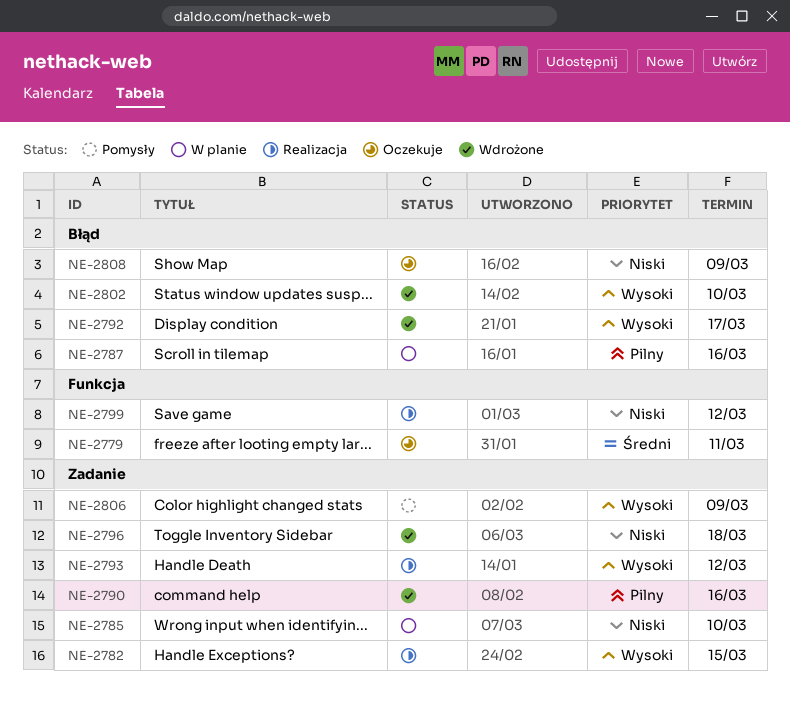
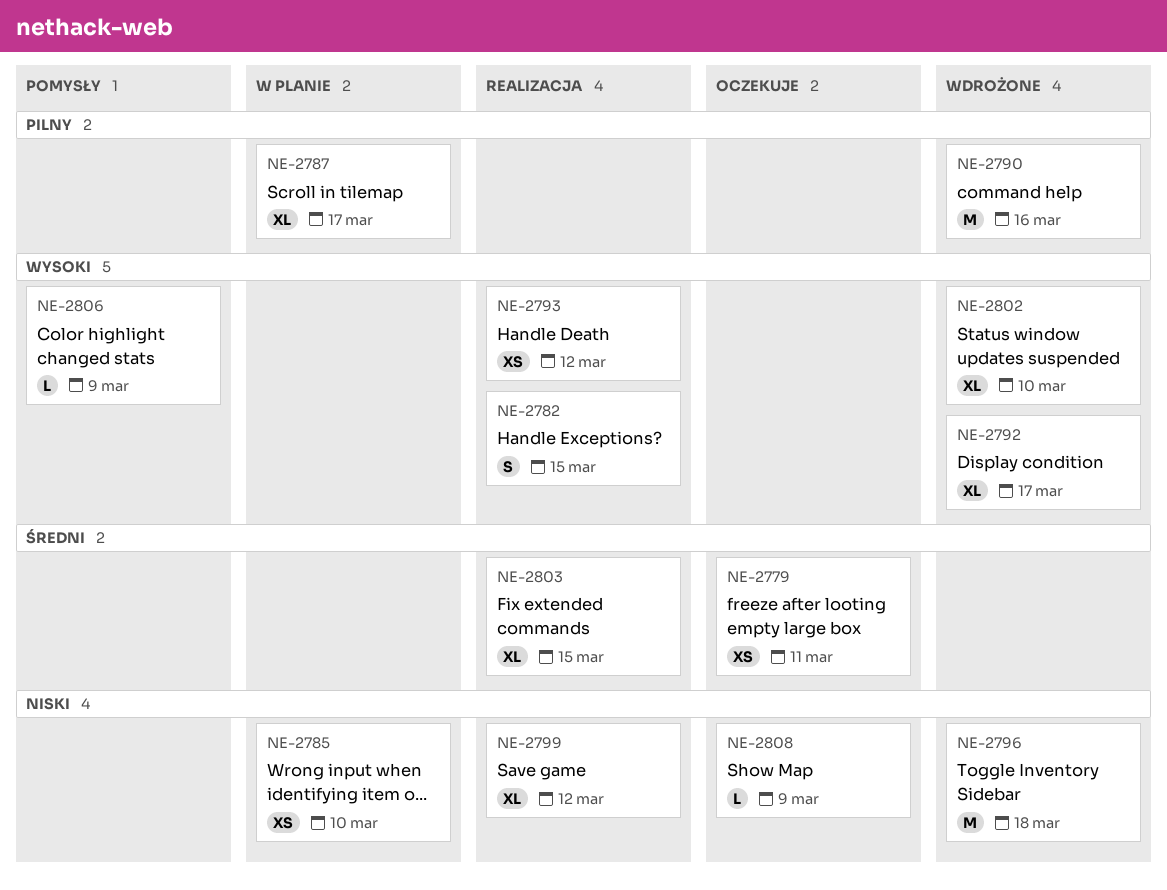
NE-2787, due: Mar 16 -> Mar 17
NE-2803: none -> present

